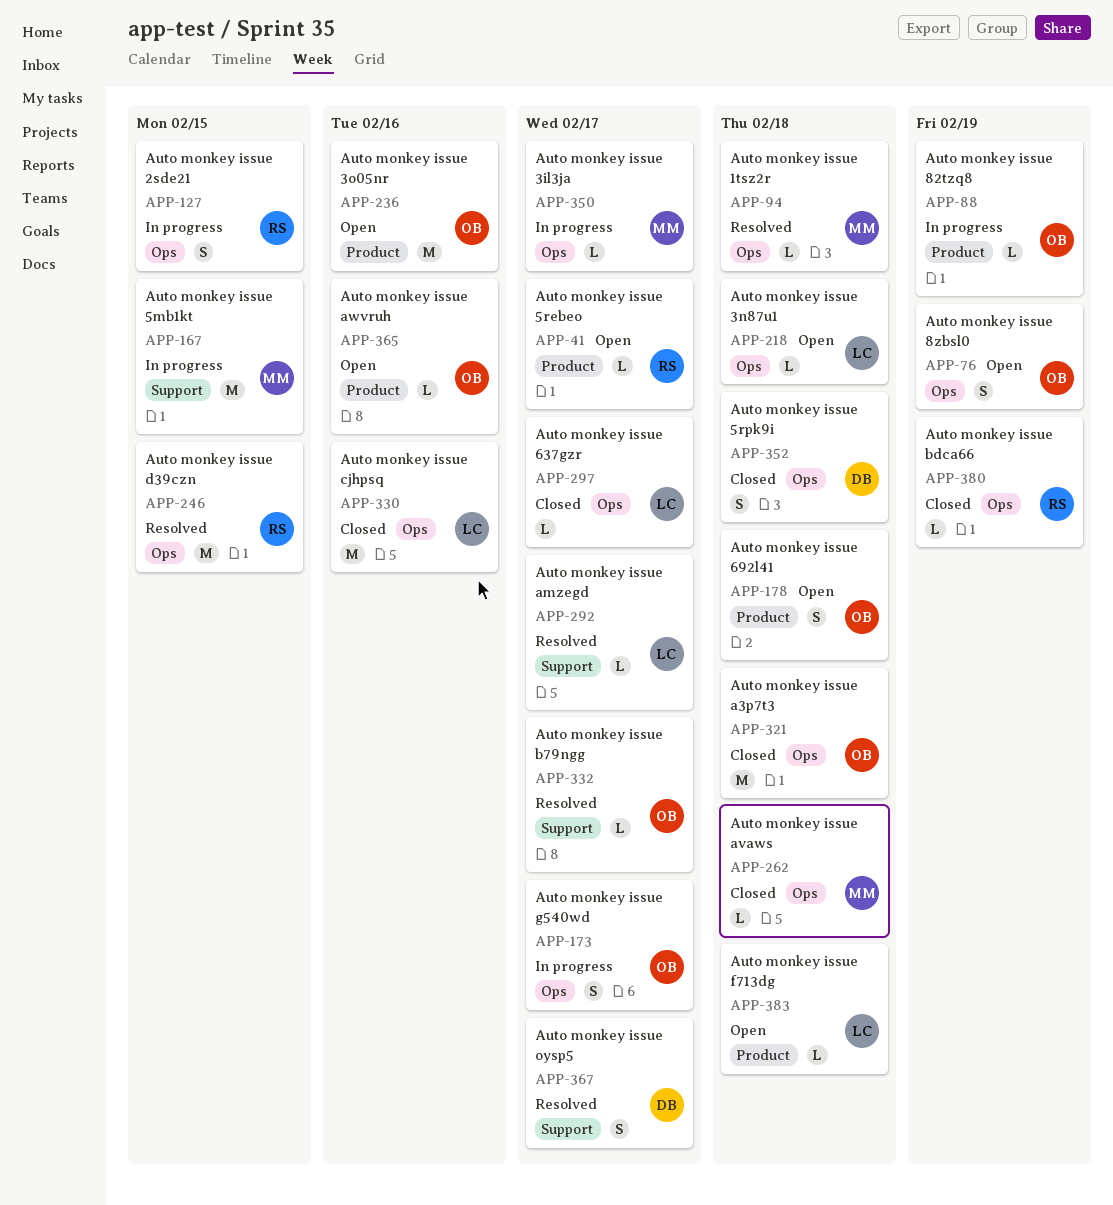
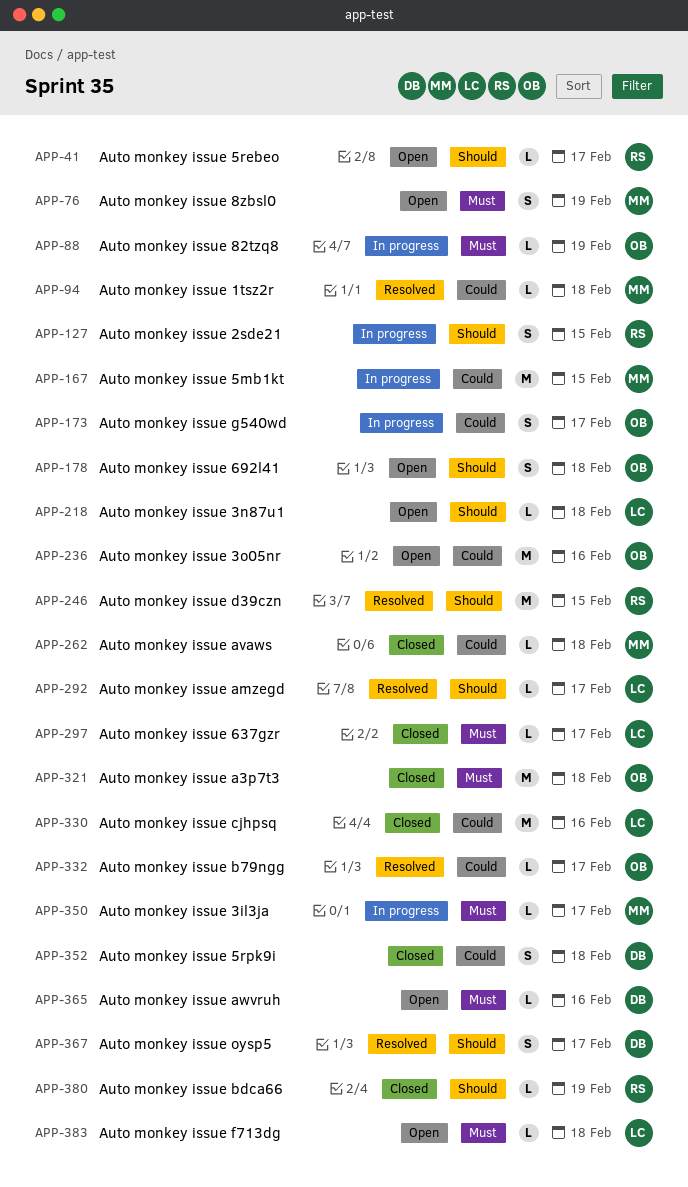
APP-76, owner: OB -> MM
APP-365, owner: OB -> DB

